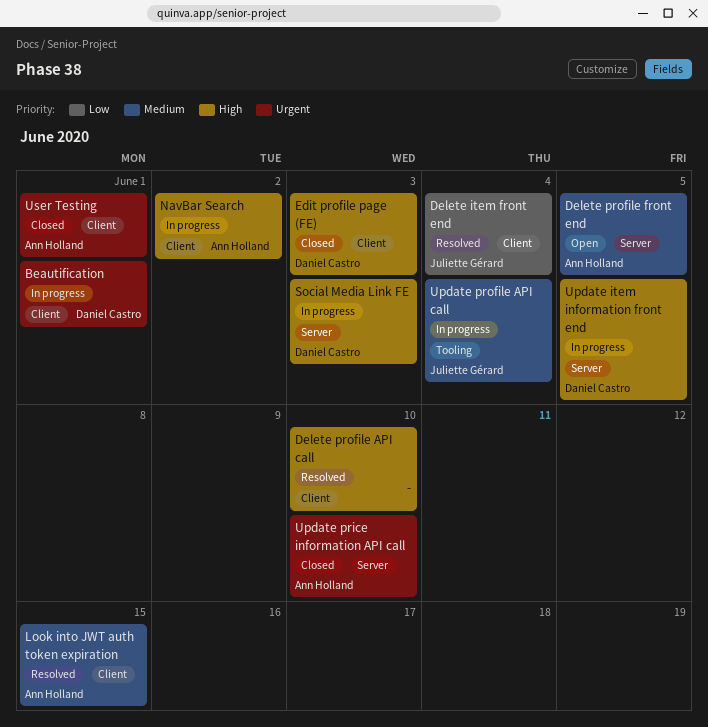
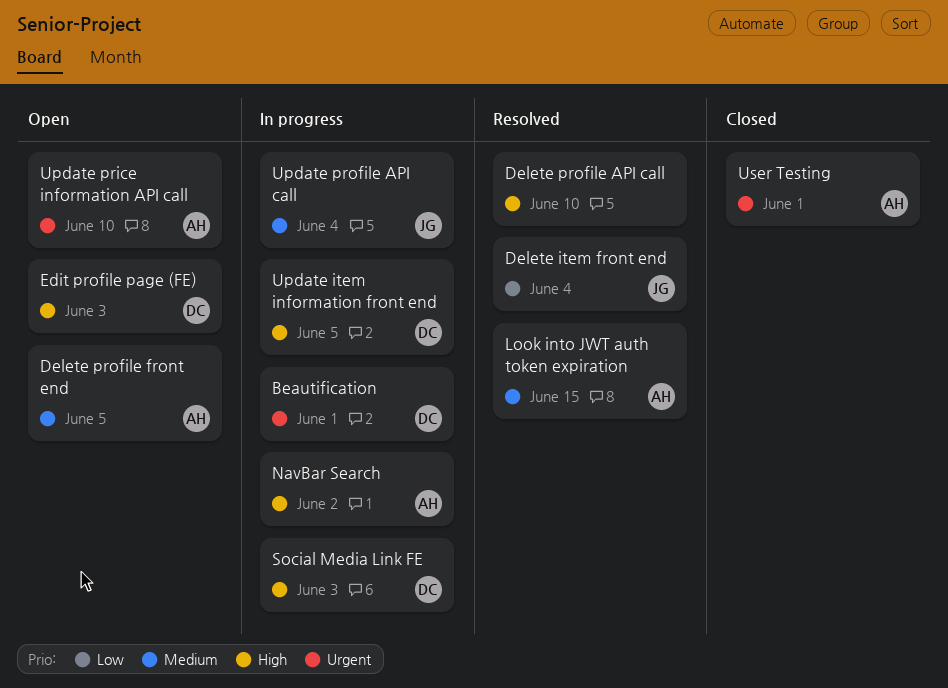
Edit profile page (FE), status: Closed -> Open
Update price information API call, status: Closed -> Open

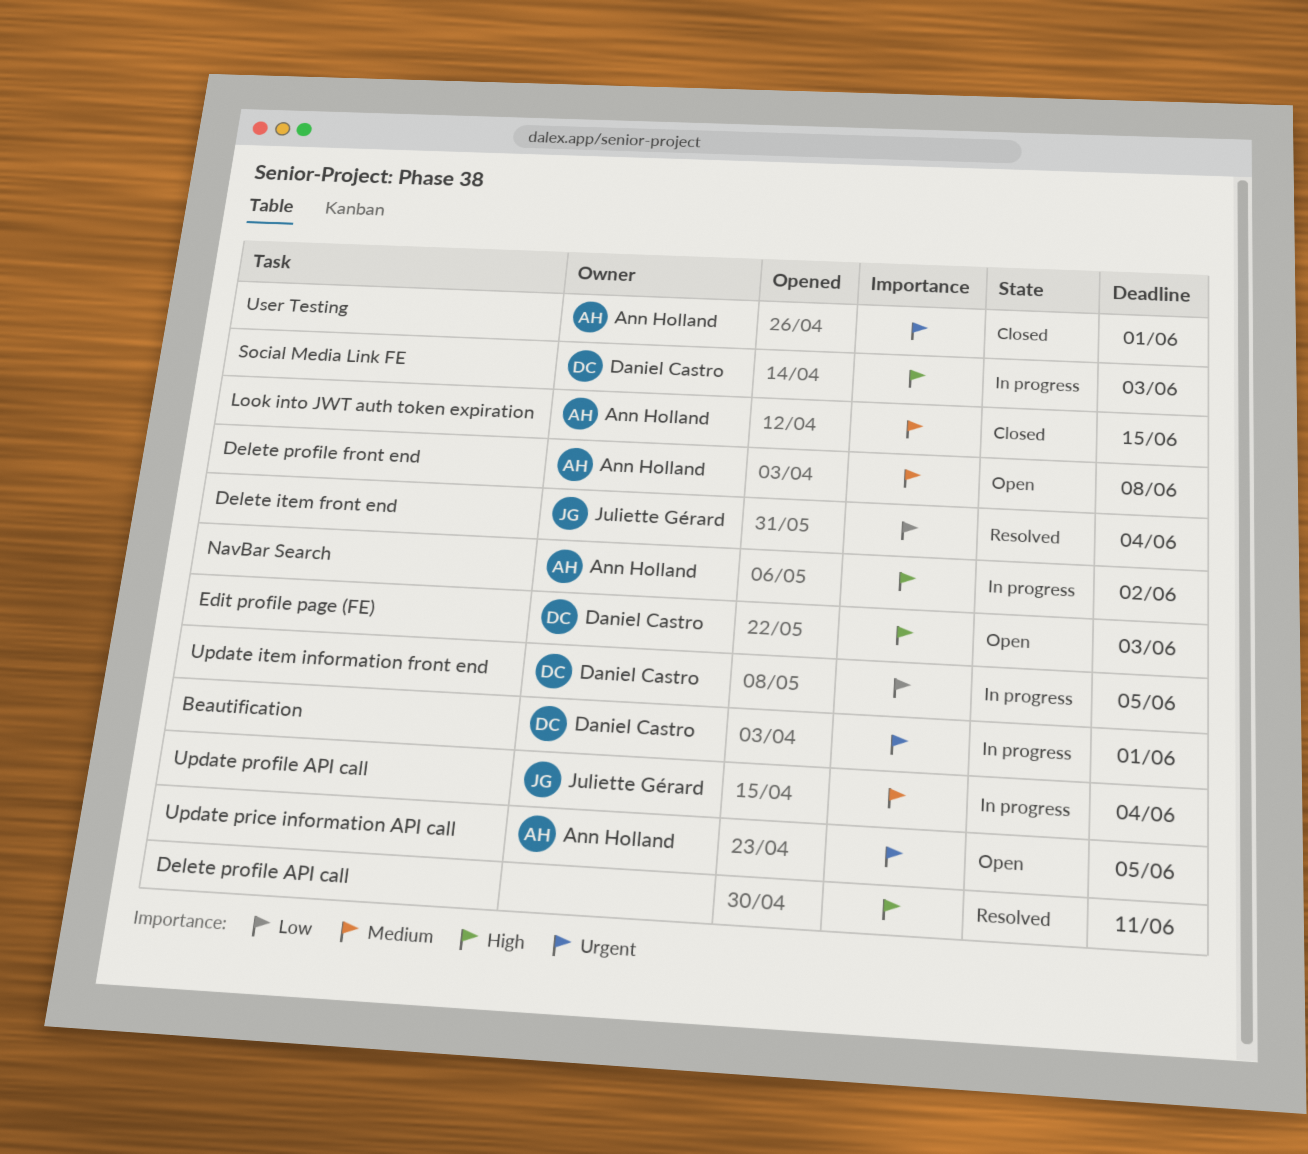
Delete profile API call, due: Jun 10 -> Jun 11
Delete profile front end, due: Jun 5 -> Jun 8
Look into JWT auth token expiration, status: Resolved -> Closed
Update item information front end, priority: High -> Low
Update price information API call, due: Jun 10 -> Jun 5

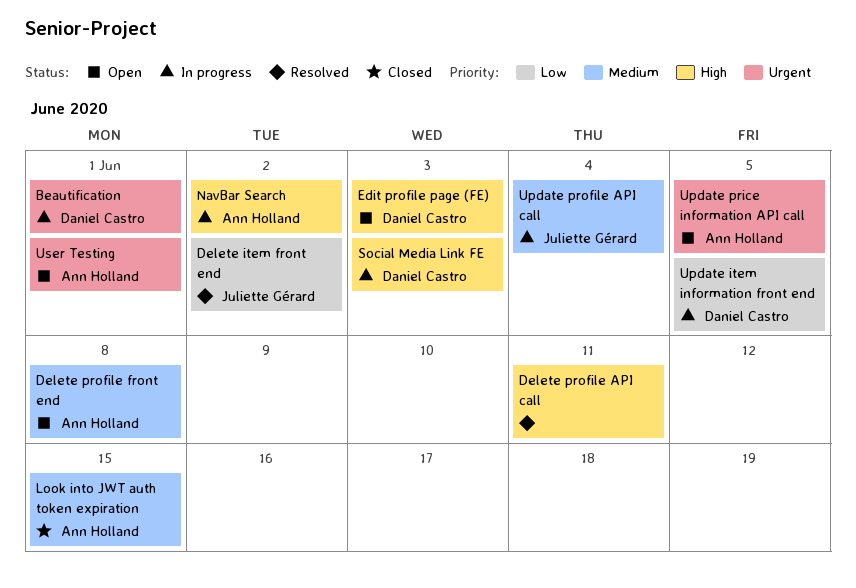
Delete item front end, due: Jun 4 -> Jun 2
User Testing, status: Closed -> Open

